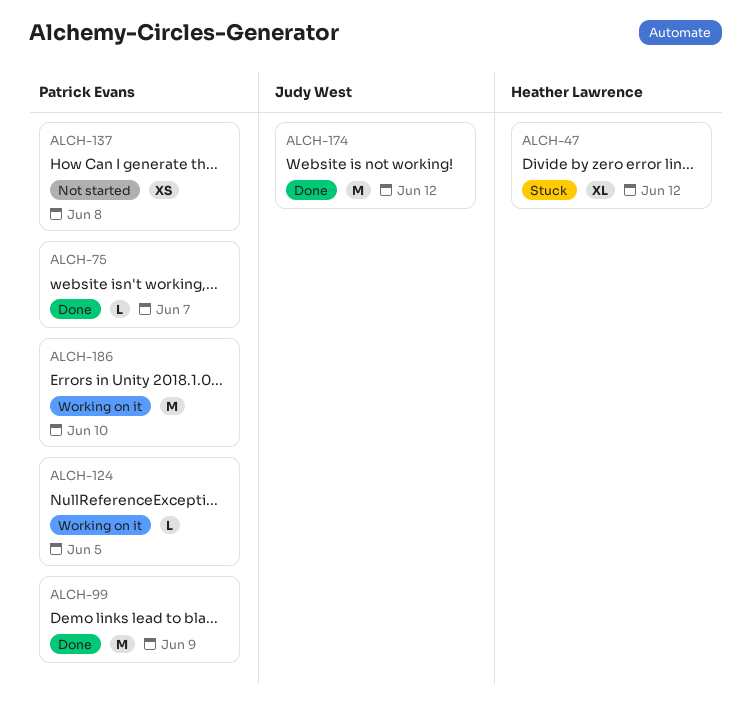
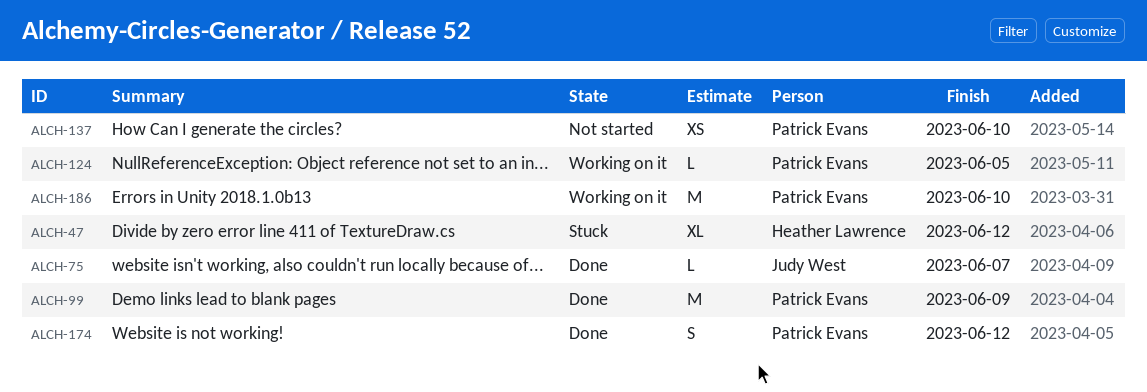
ALCH-75, owner: Patrick Evans -> Judy West
ALCH-137, due: Jun 8 -> Jun 10
ALCH-174, owner: Judy West -> Patrick Evans
ALCH-174, estimate: M -> S

